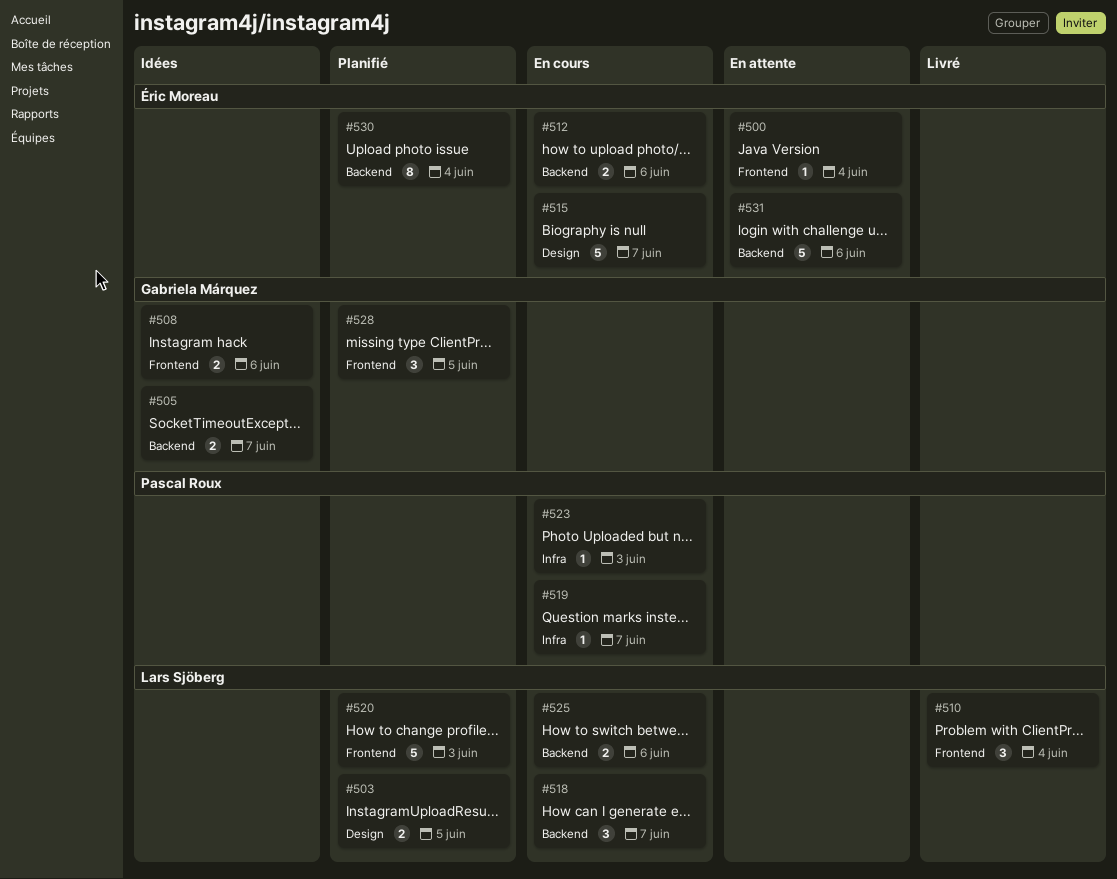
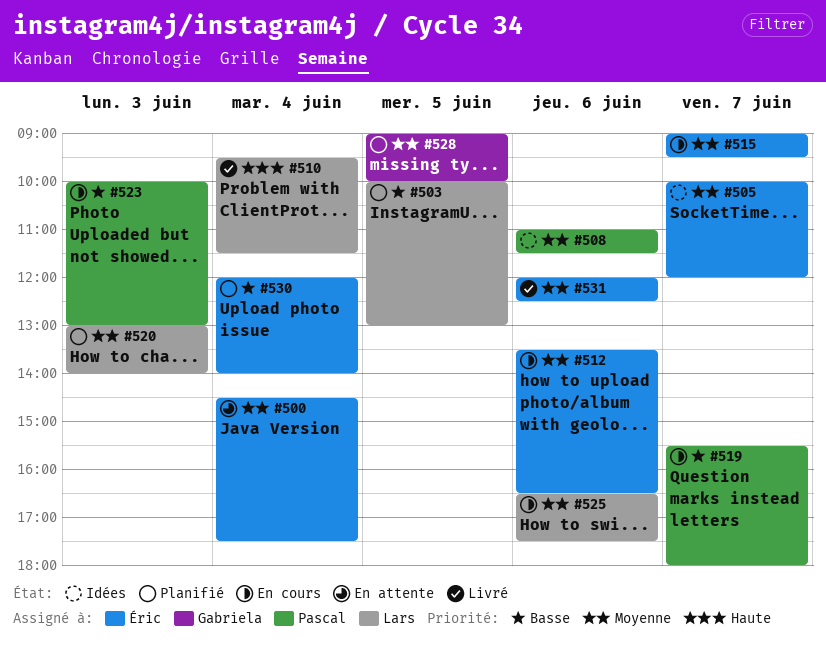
#505, owner: Gabriela Márquez -> Éric Moreau
#508, owner: Gabriela Márquez -> Pascal Roux
#518: present -> none
#531, status: En attente -> Livré

